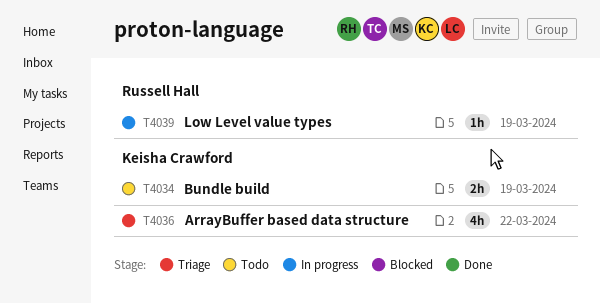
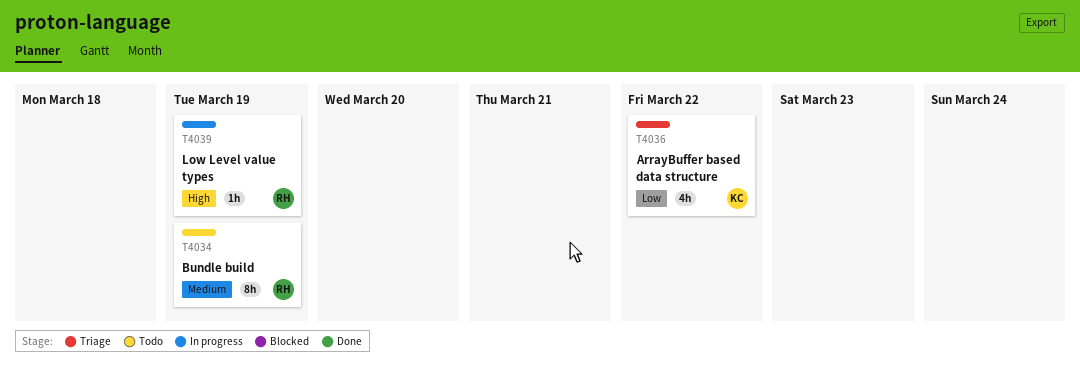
T4034, owner: Keisha Crawford -> Russell Hall
T4034, estimate: 2h -> 8h

